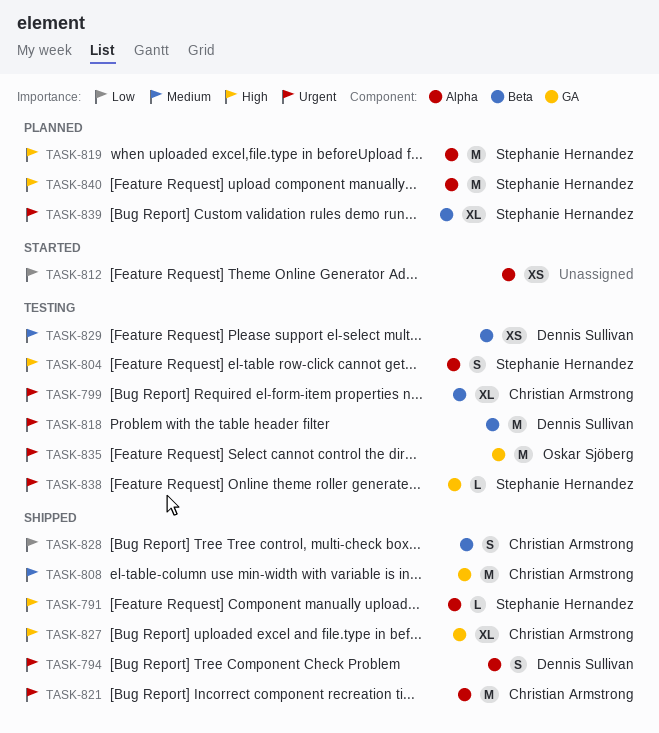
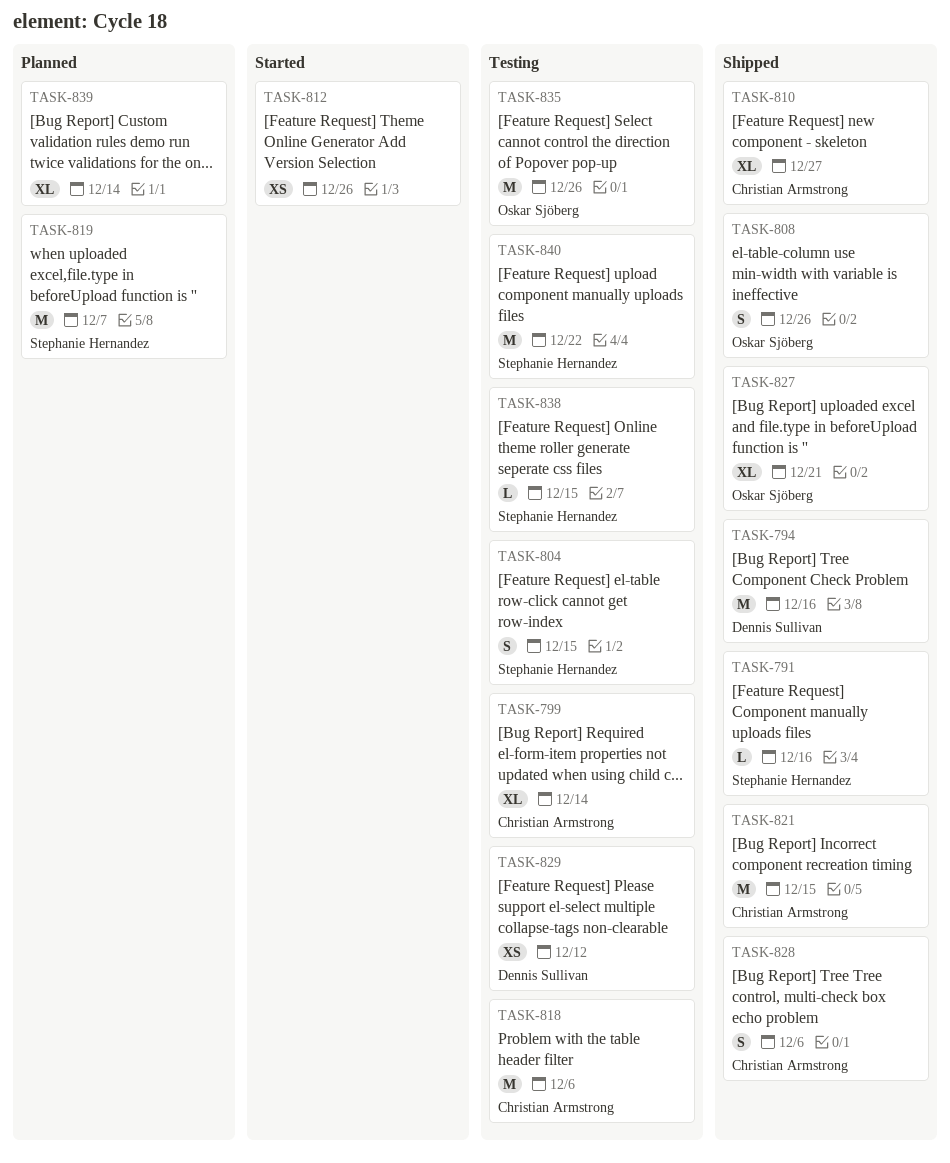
TASK-794, estimate: S -> M
TASK-808, owner: Christian Armstrong -> Oskar Sjöberg
TASK-808, estimate: M -> S
TASK-810: none -> present
TASK-818, owner: Dennis Sullivan -> Christian Armstrong
TASK-827, owner: Christian Armstrong -> Oskar Sjöberg
TASK-839, owner: Stephanie Hernandez -> none
TASK-840, status: Planned -> Testing

